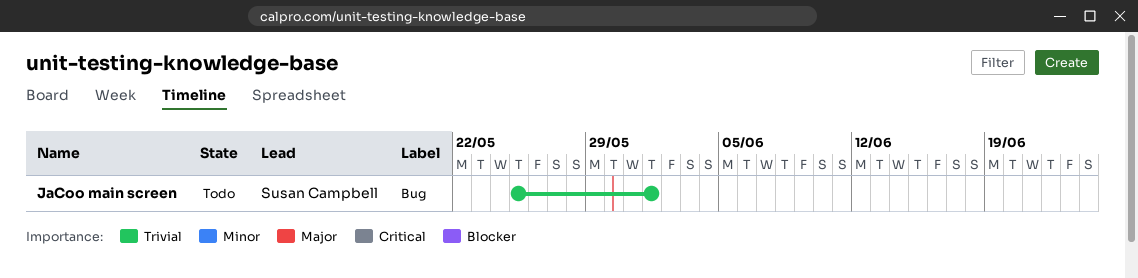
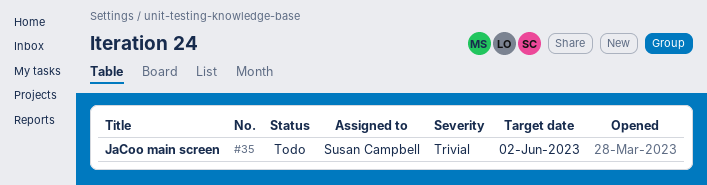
JaCoo main screen, due: Jun 1 -> Jun 2

